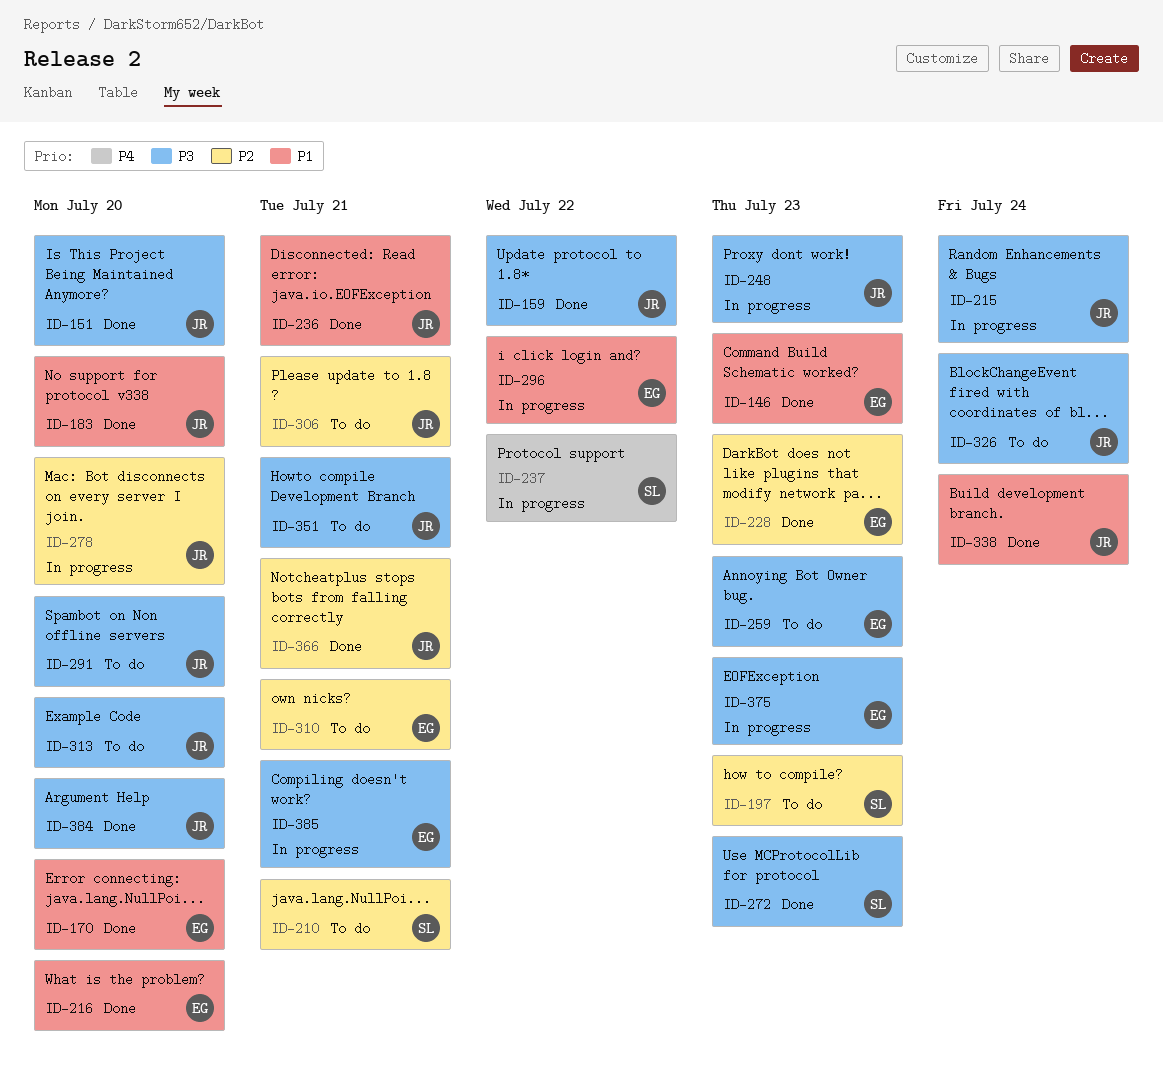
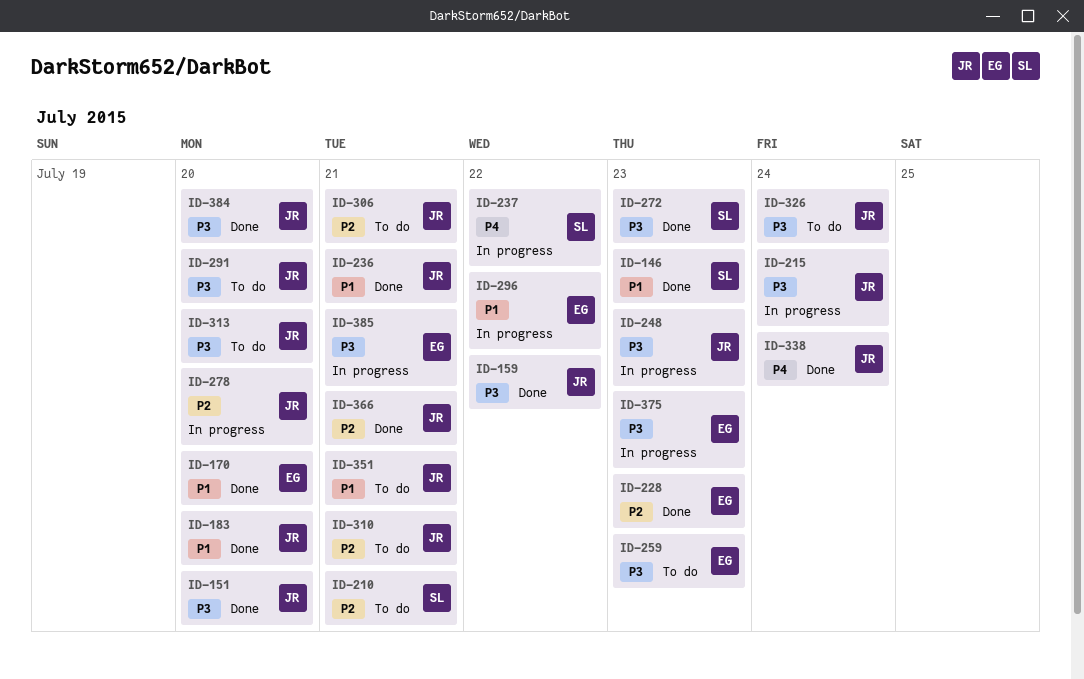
ID-146, owner: EG -> SL
ID-197: present -> none
ID-216: present -> none
ID-310, owner: EG -> JR
ID-338, priority: P1 -> P4
ID-351, priority: P3 -> P1

